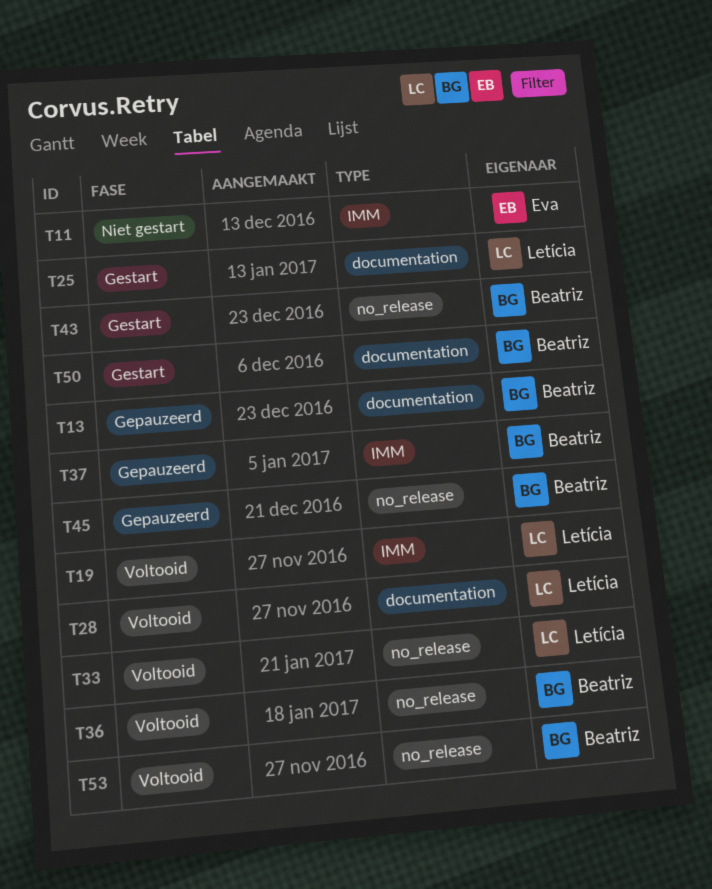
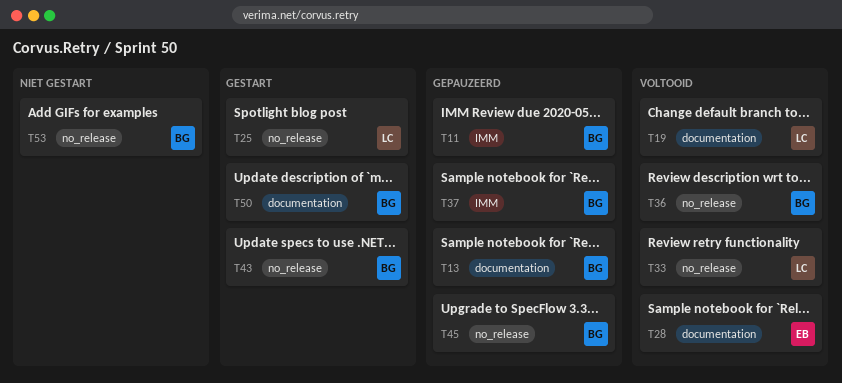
T11, status: Niet gestart -> Gepauzeerd
T11, owner: Eva -> Beatriz
T19, label: IMM -> documentation
T25, label: documentation -> no_release
T28, owner: Letícia -> Eva
T53, status: Voltooid -> Niet gestart

